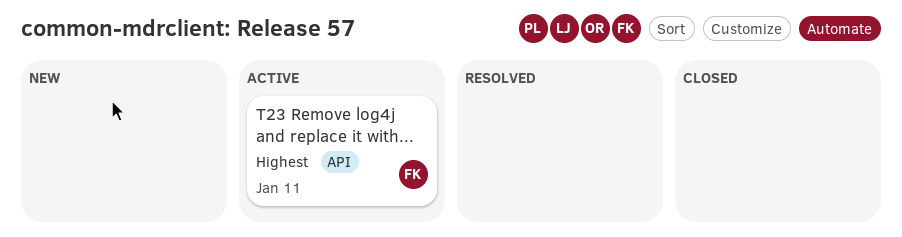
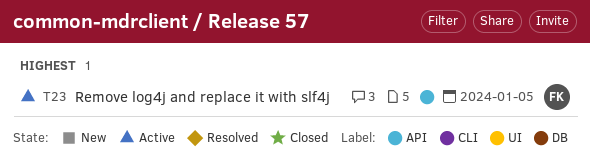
T23, due: Jan 11 -> Jan 5

